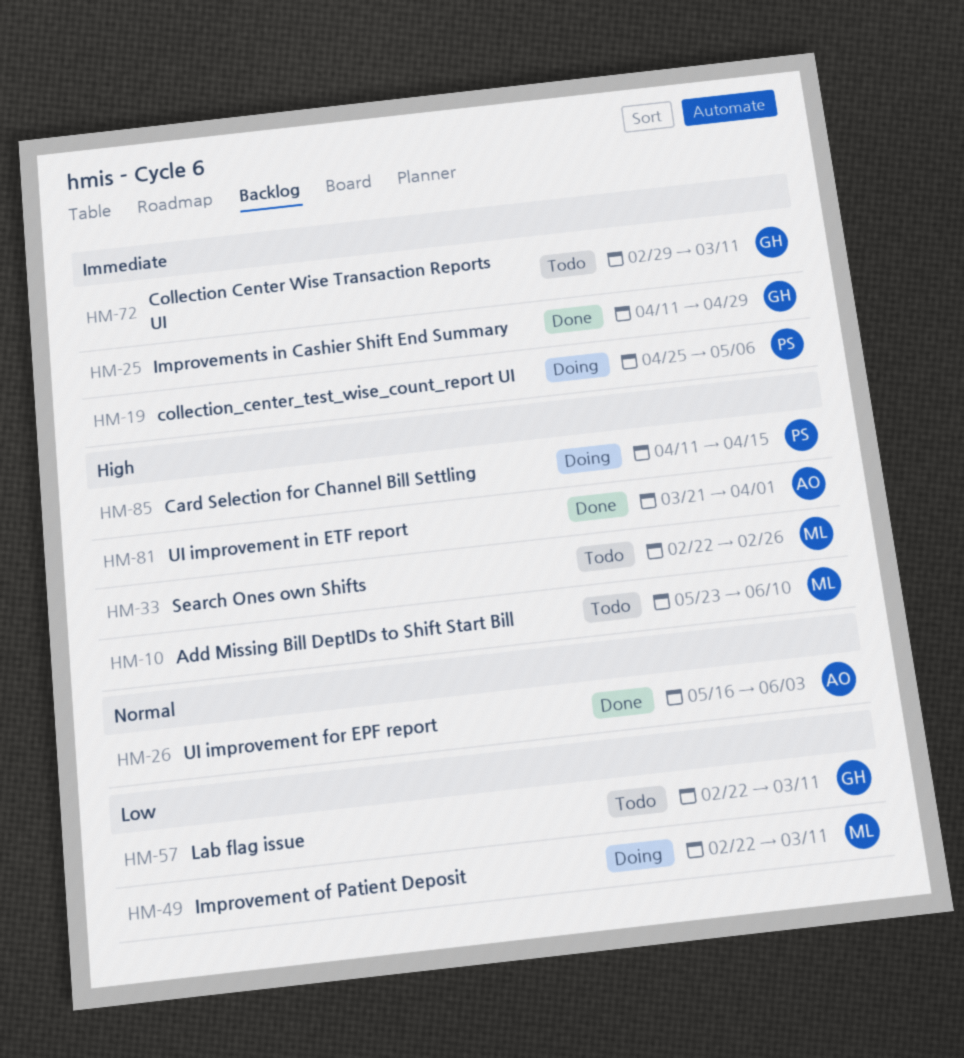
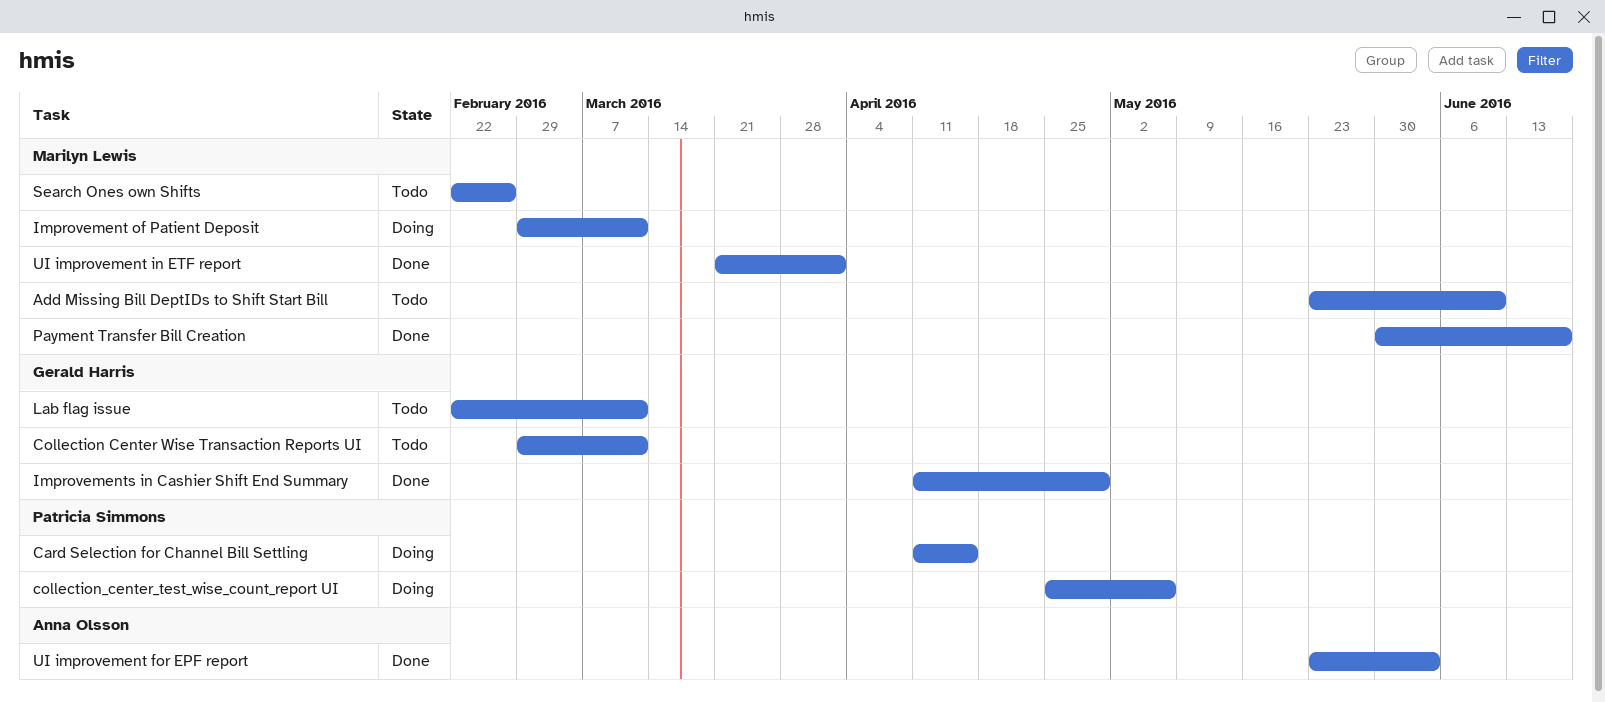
Improvement of Patient Deposit, start: Feb 22 -> Feb 29
Payment Transfer Bill Creation: none -> present
UI improvement for EPF report, start: May 16 -> May 23
UI improvement in ETF report, owner: Anna Olsson -> Marilyn Lewis

